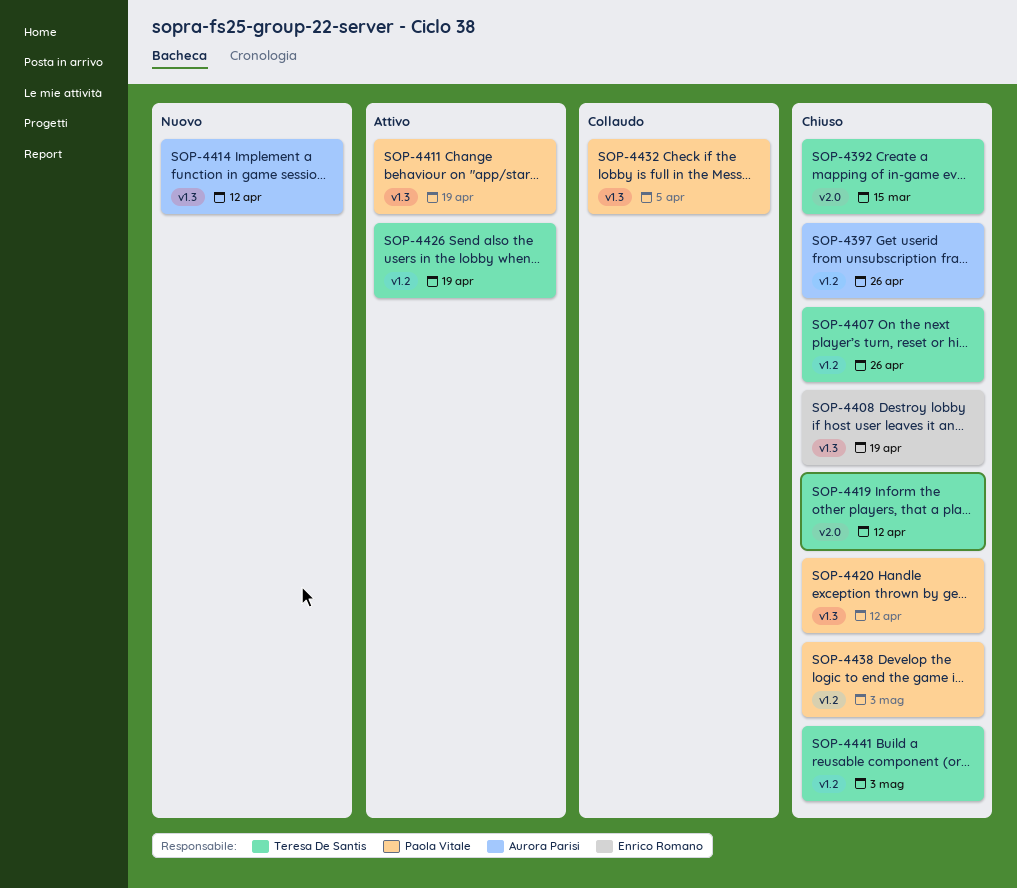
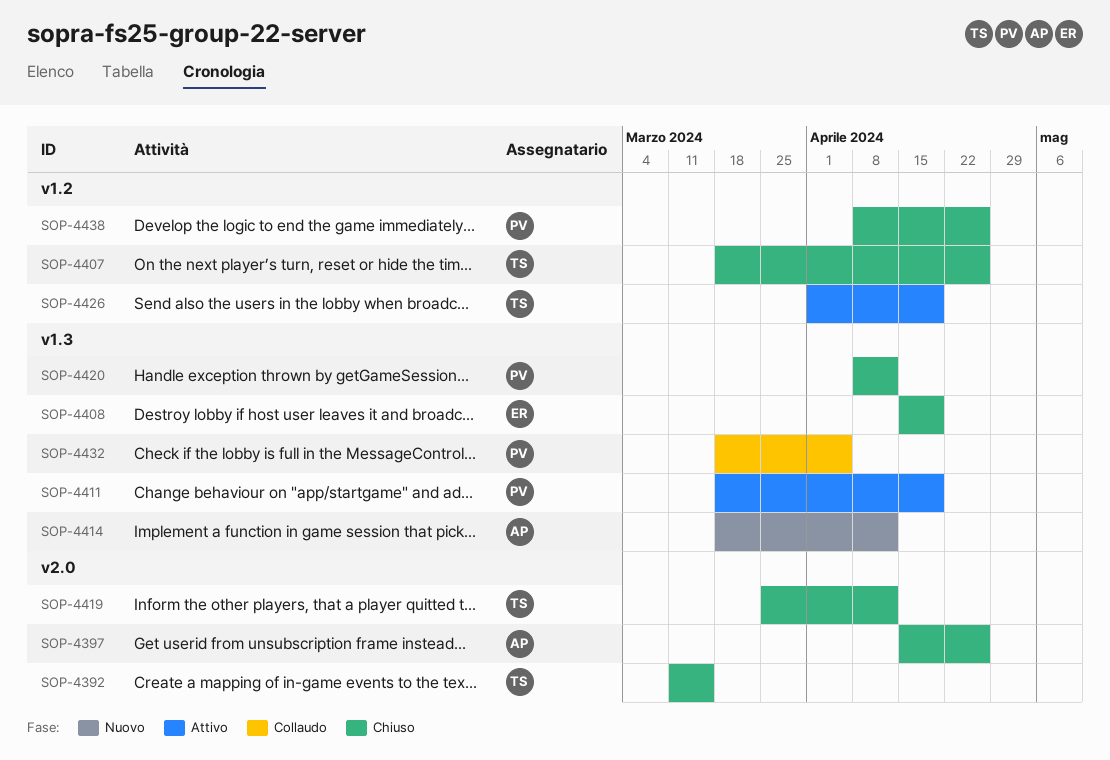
SOP-4397, label: v1.2 -> v2.0
SOP-4438, due: May 3 -> Apr 26
SOP-4441: present -> none

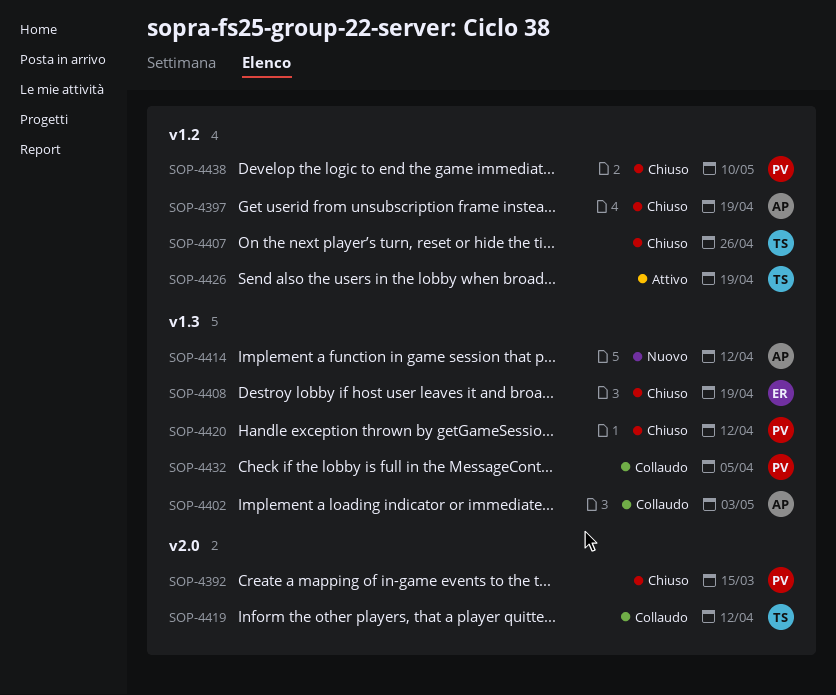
SOP-4392, owner: TS -> PV
SOP-4397, label: v2.0 -> v1.2
SOP-4397, due: Apr 26 -> Apr 19
SOP-4402: none -> present
SOP-4411: present -> none
SOP-4419, status: Chiuso -> Collaudo
SOP-4438, due: Apr 26 -> May 10

